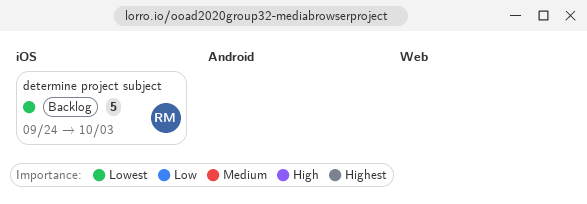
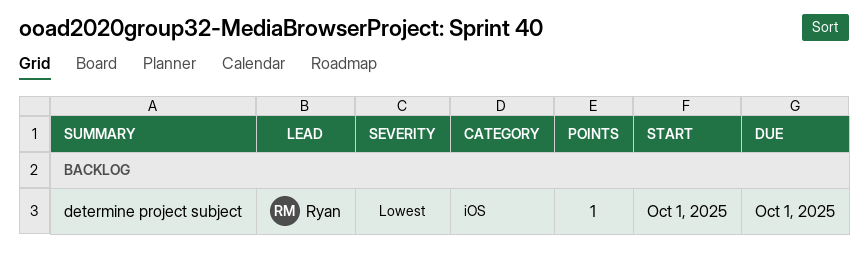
determine project subject, estimate: 5 -> 1
determine project subject, start: Sep 24 -> Oct 1
determine project subject, due: Oct 3 -> Oct 1

